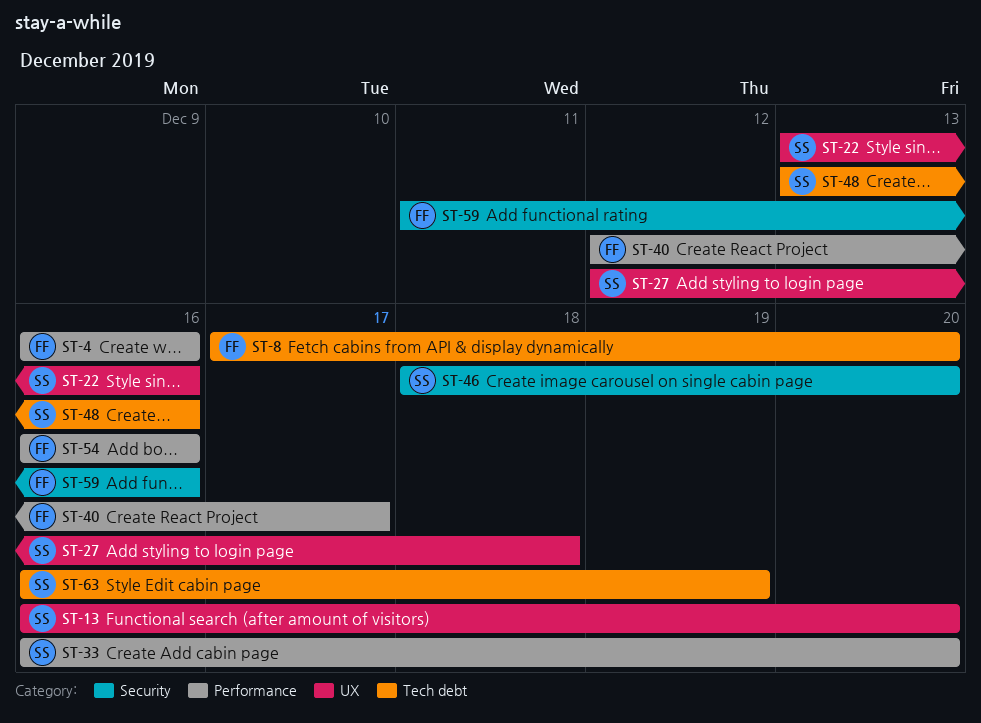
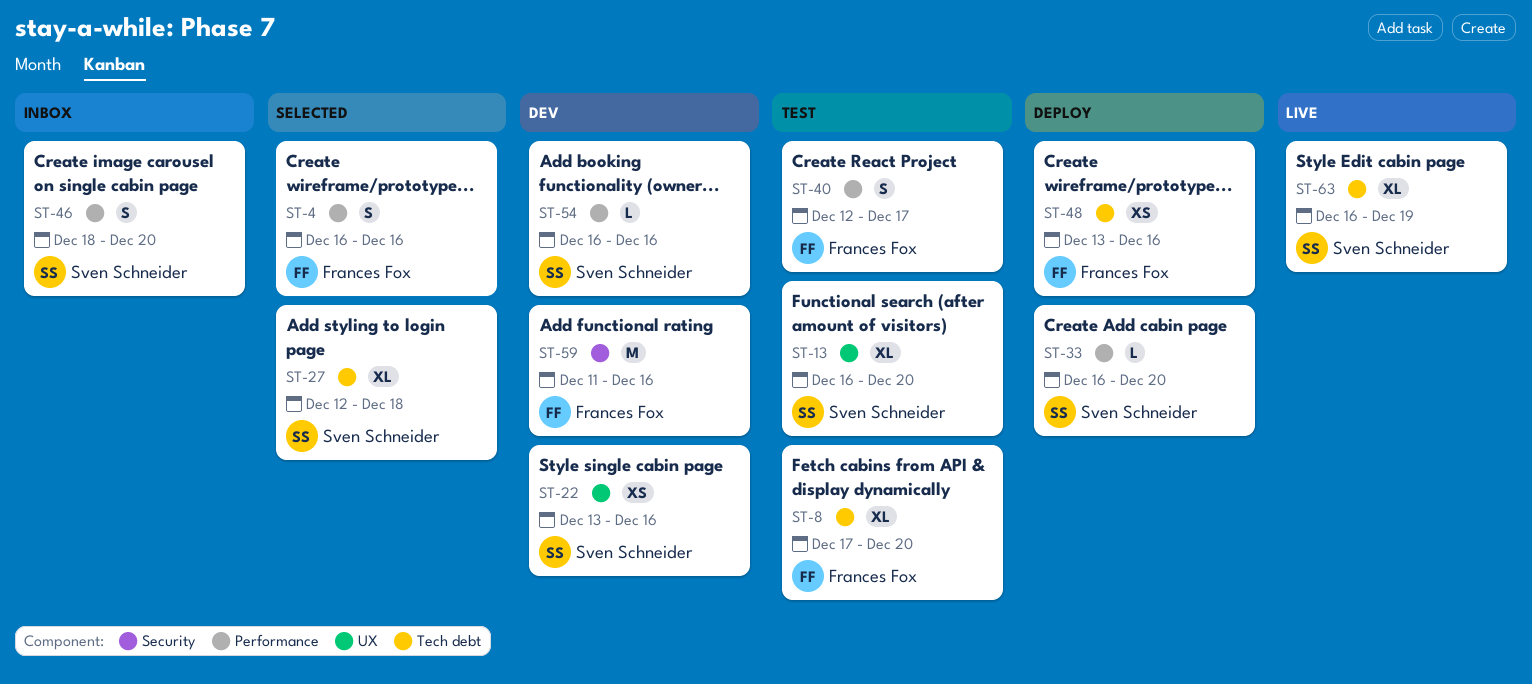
ST-27, label: UX -> Tech debt
ST-46, label: Security -> Performance
ST-48, owner: Sven Schneider -> Frances Fox
ST-54, owner: Frances Fox -> Sven Schneider

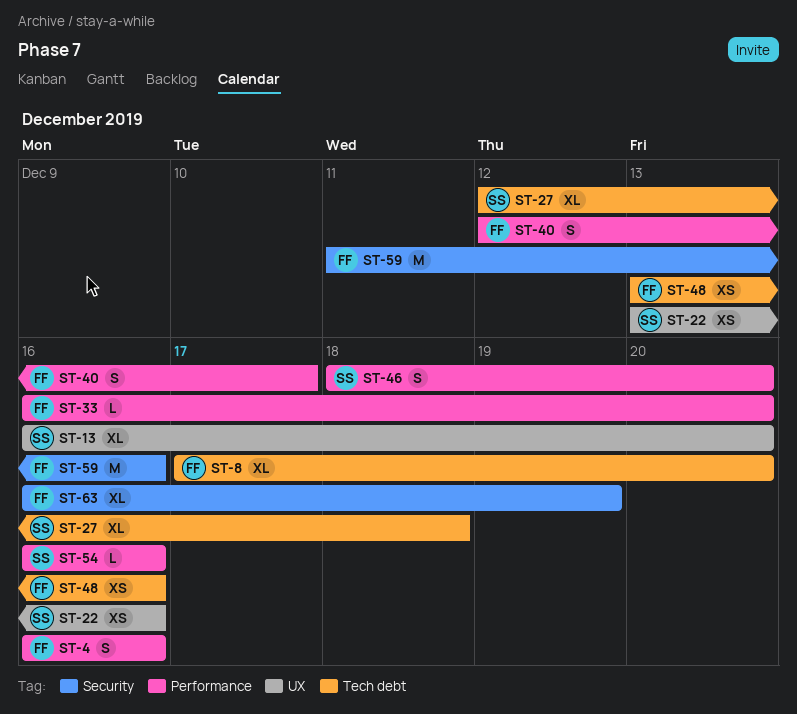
ST-33, owner: Sven Schneider -> Frances Fox
ST-63, owner: Sven Schneider -> Frances Fox
ST-63, label: Tech debt -> Security

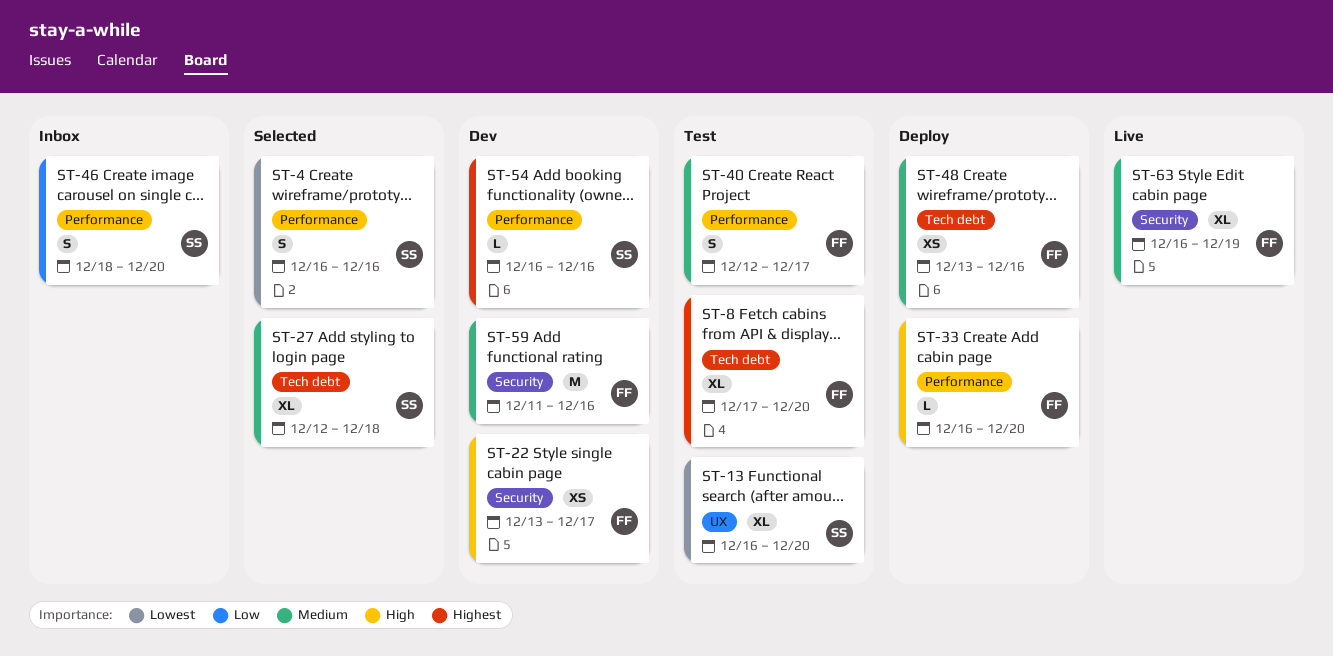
ST-4, owner: FF -> SS
ST-22, owner: SS -> FF
ST-22, label: UX -> Security
ST-22, due: Dec 16 -> Dec 17

